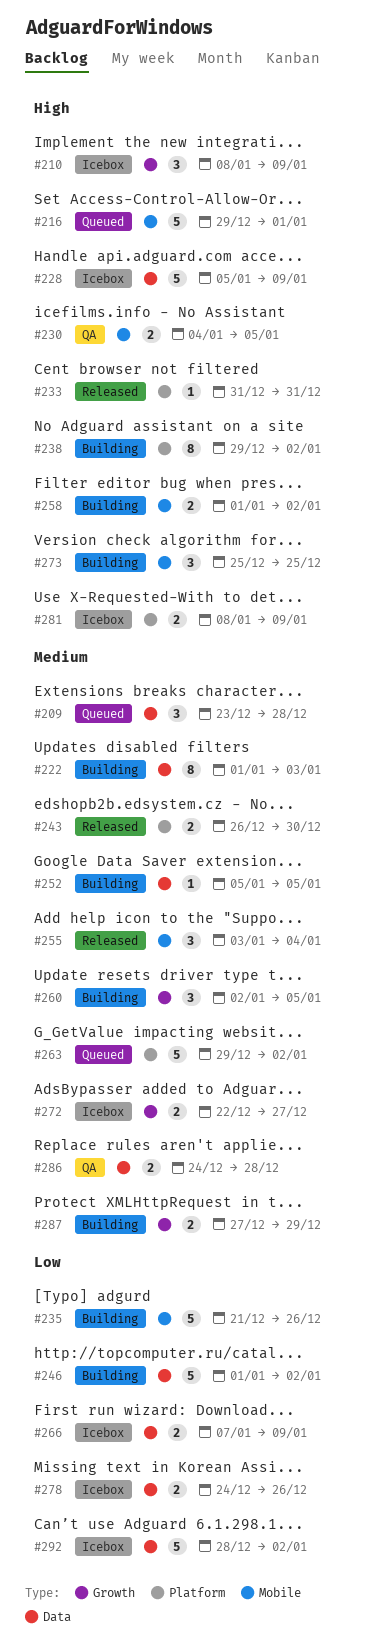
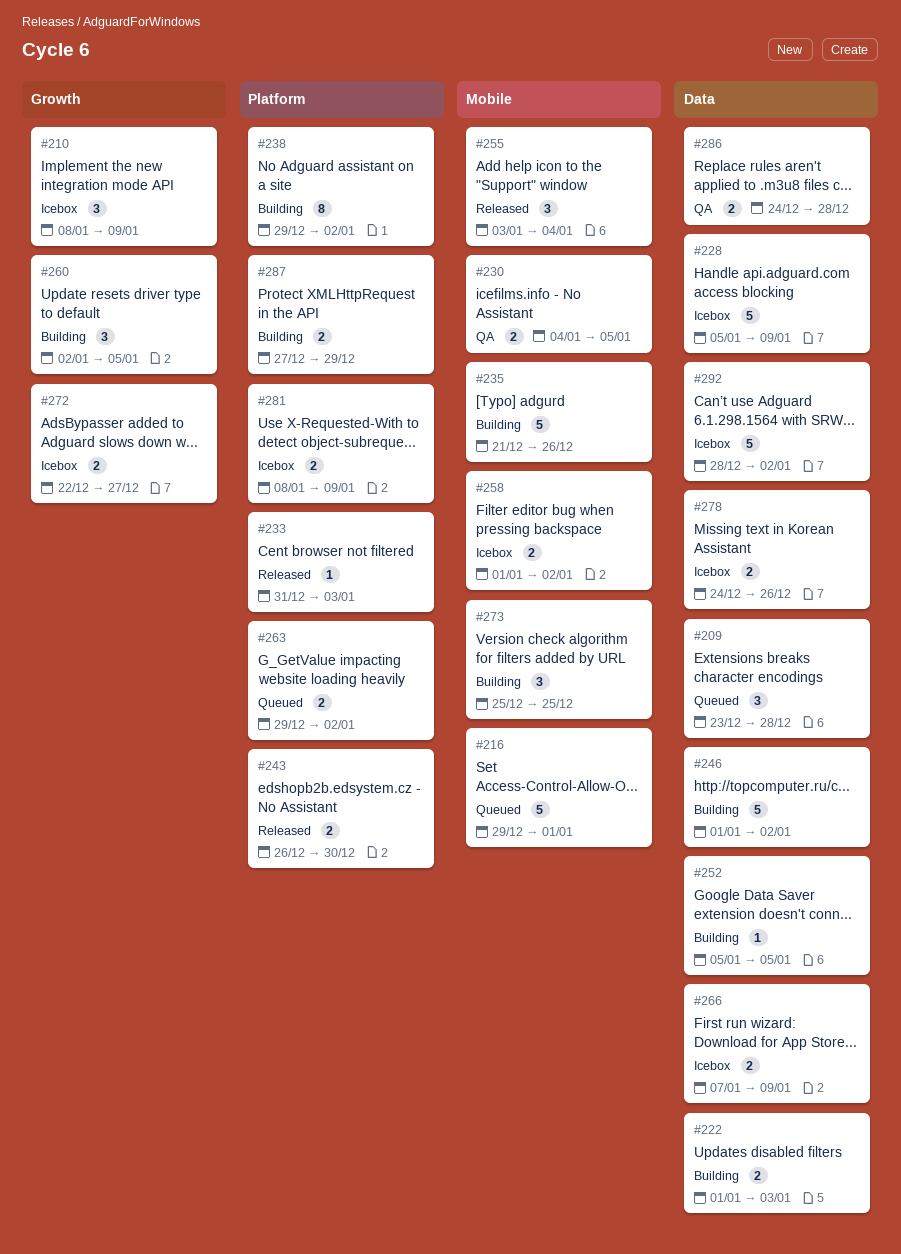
#222, estimate: 8 -> 2
#233, due: Dec 31 -> Jan 3
#258, status: Building -> Icebox
#263, estimate: 5 -> 2
#287, label: Growth -> Platform

